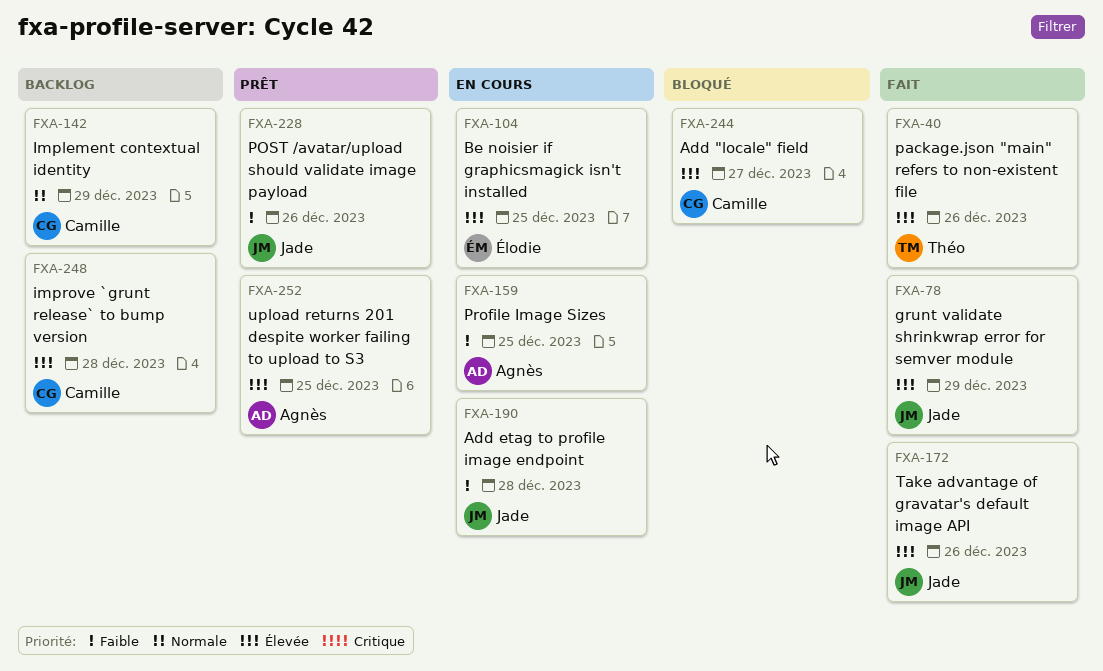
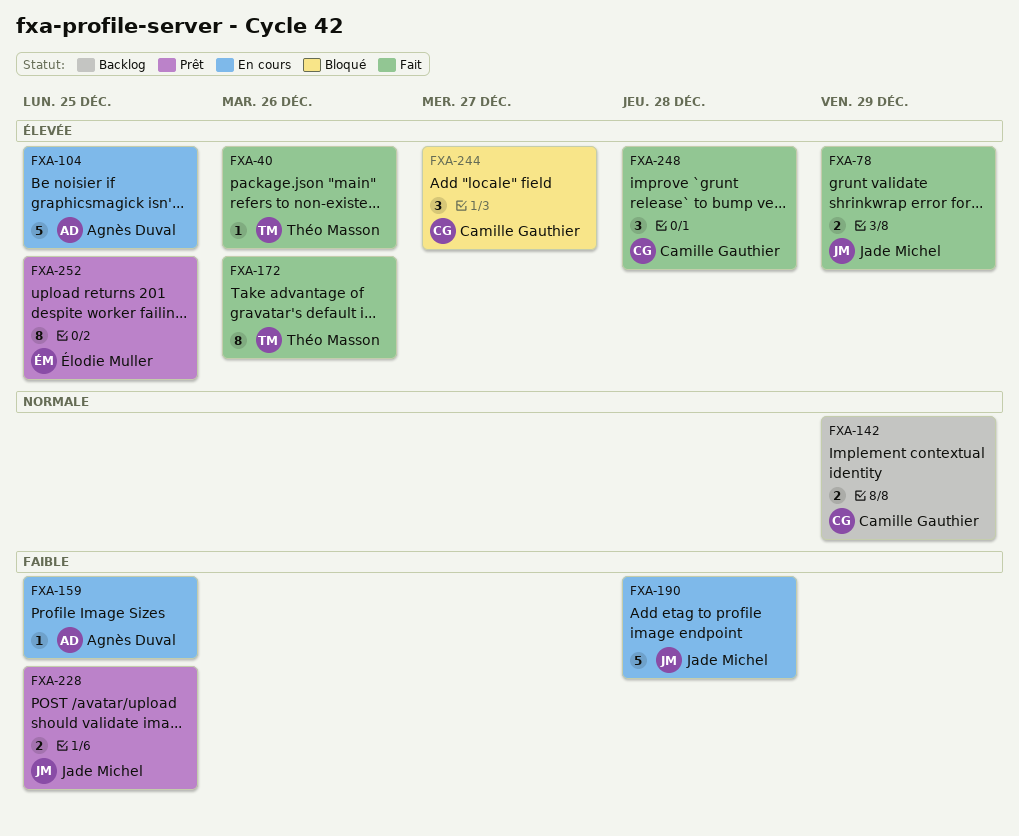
FXA-104, owner: Élodie Muller -> Agnès Duval
FXA-172, owner: Jade Michel -> Théo Masson
FXA-228, due: Dec 26 -> Dec 25
FXA-248, status: Backlog -> Fait
FXA-252, owner: Agnès Duval -> Élodie Muller

